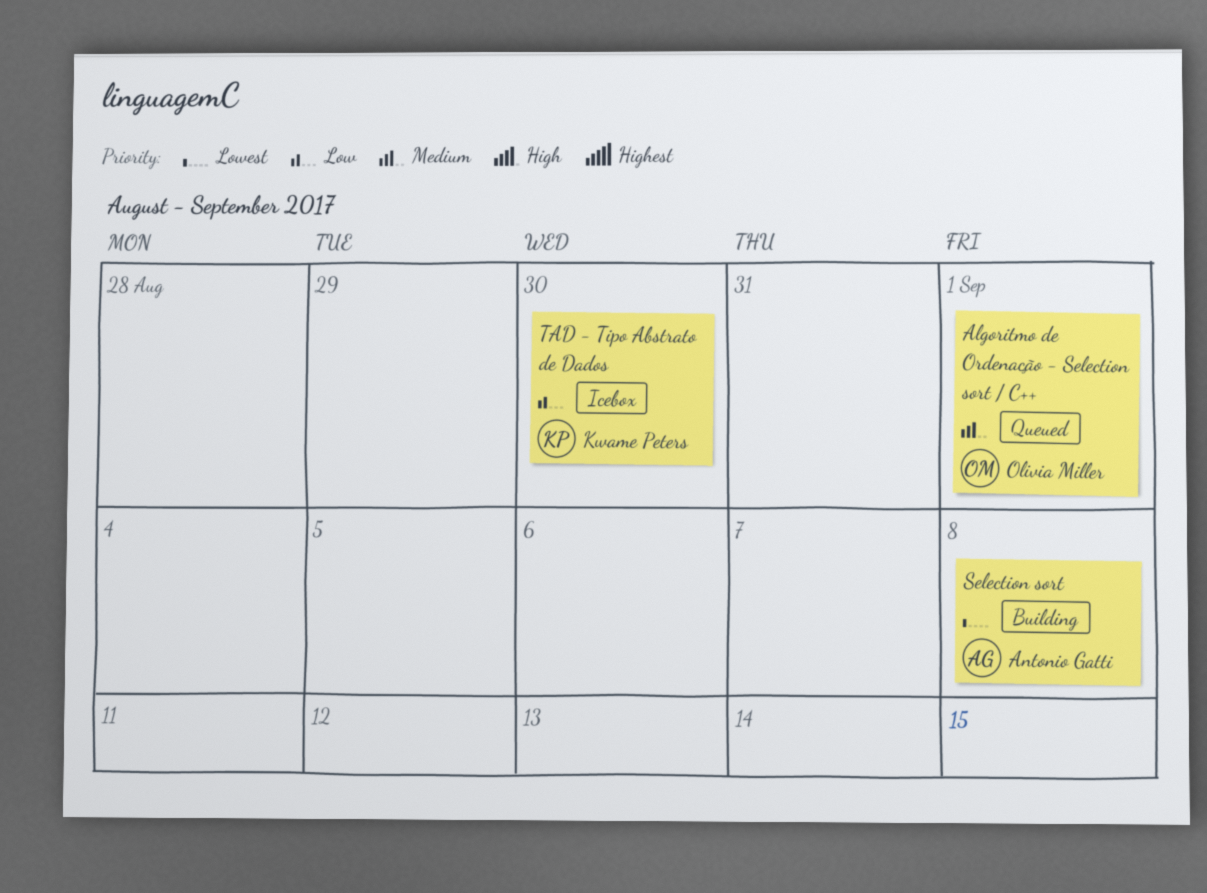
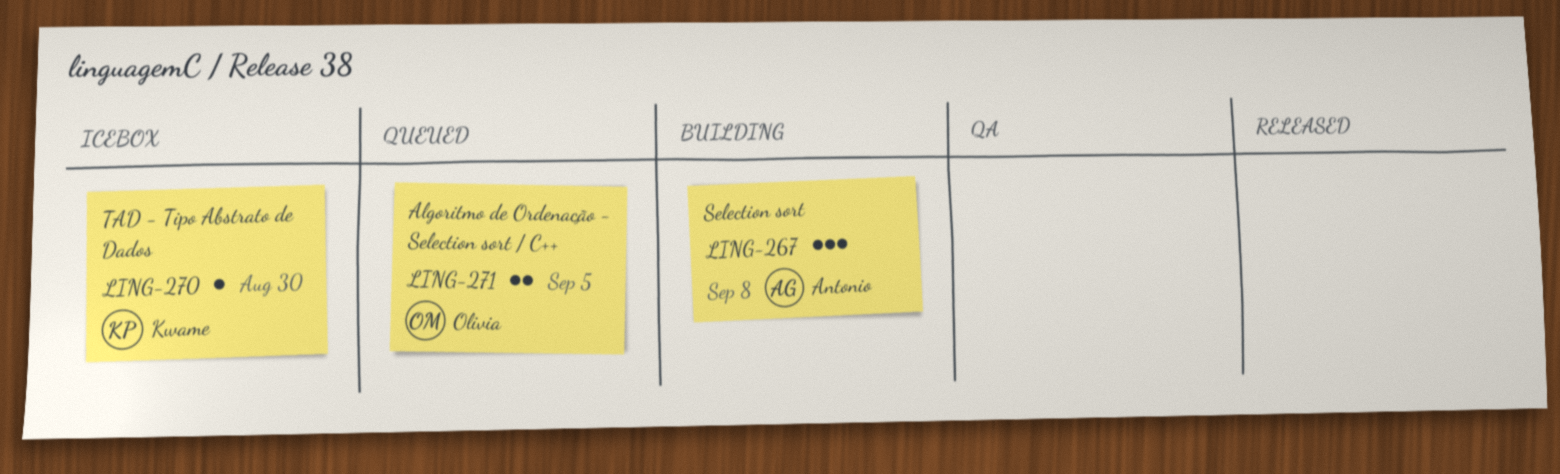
Algoritmo de Ordenação - Selection sort / C++, due: Sep 1 -> Sep 5

